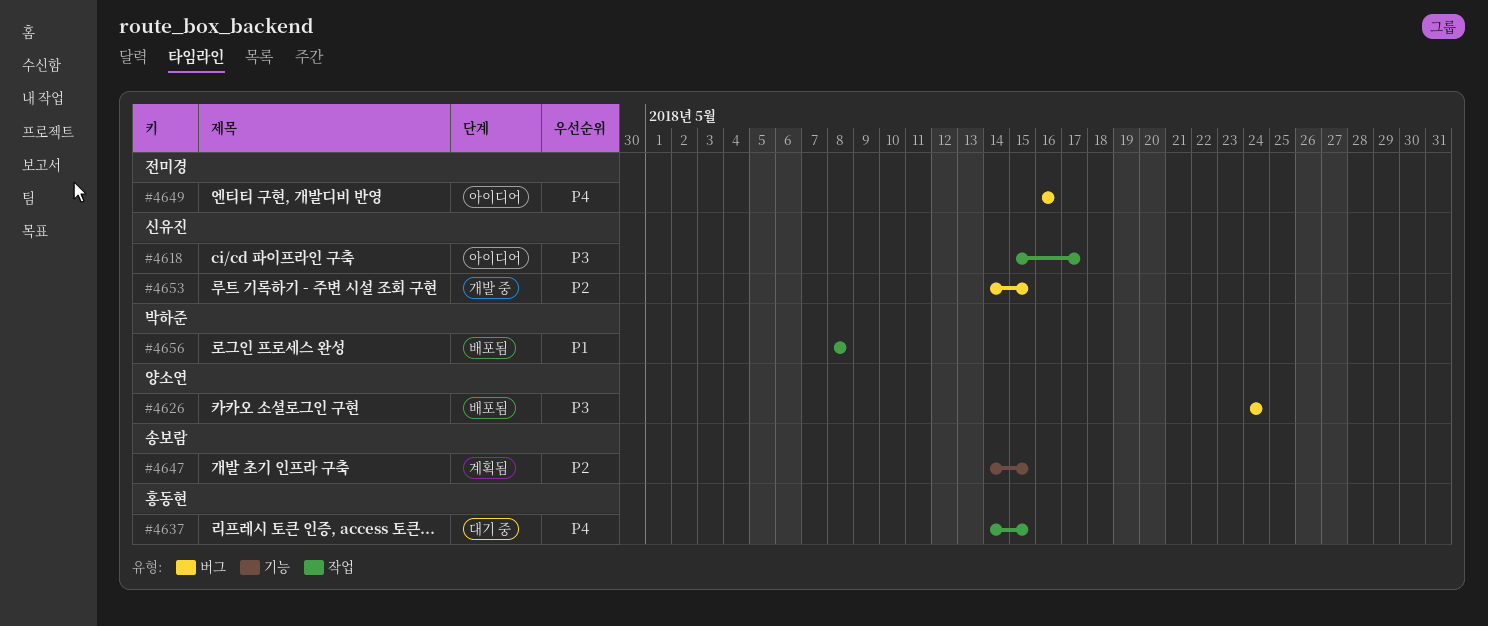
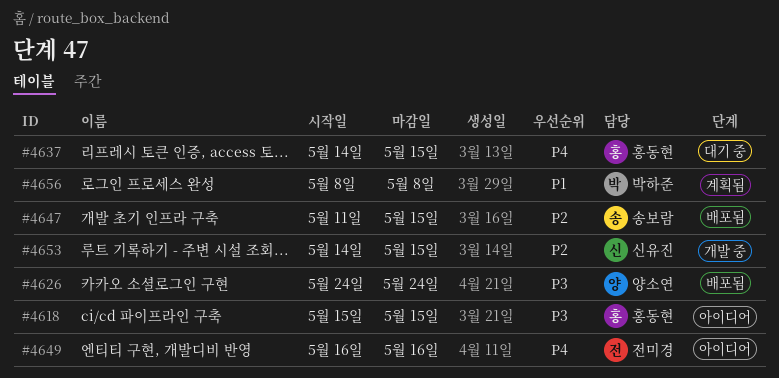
#4618, owner: 신유진 -> 홍동현
#4618, due: May 17 -> May 15
#4647, status: 계획됨 -> 배포됨
#4647, start: May 14 -> May 11
#4656, status: 배포됨 -> 계획됨

